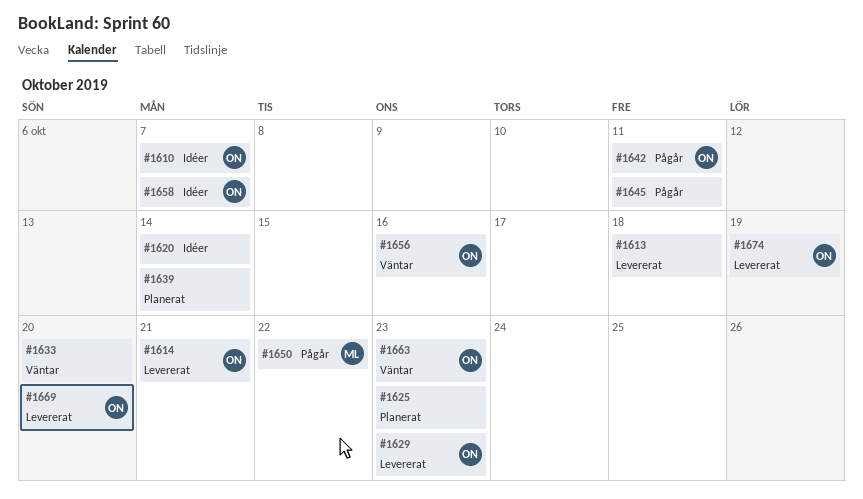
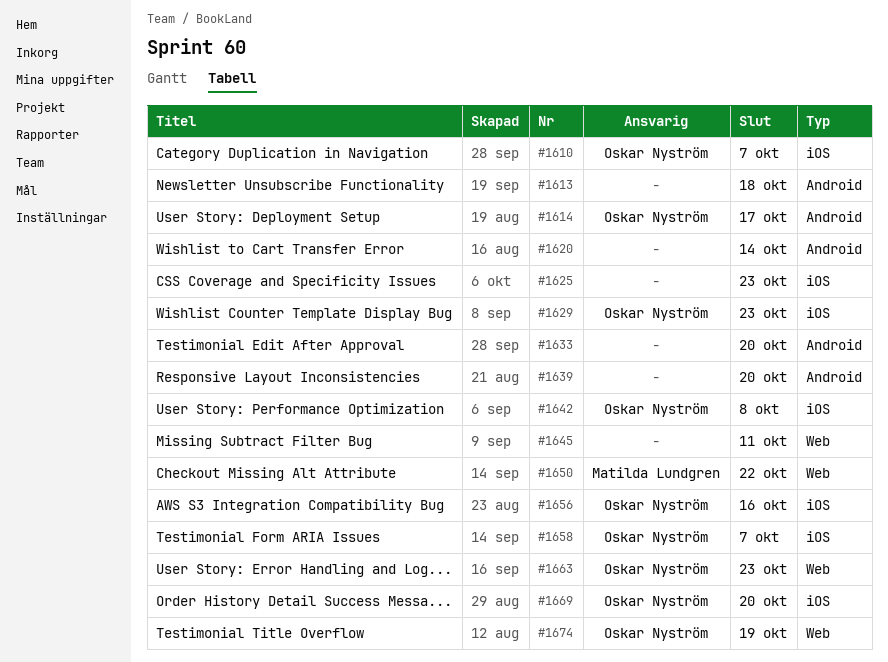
#1614, due: Oct 21 -> Oct 17
#1639, due: Oct 14 -> Oct 20
#1642, due: Oct 11 -> Oct 8

